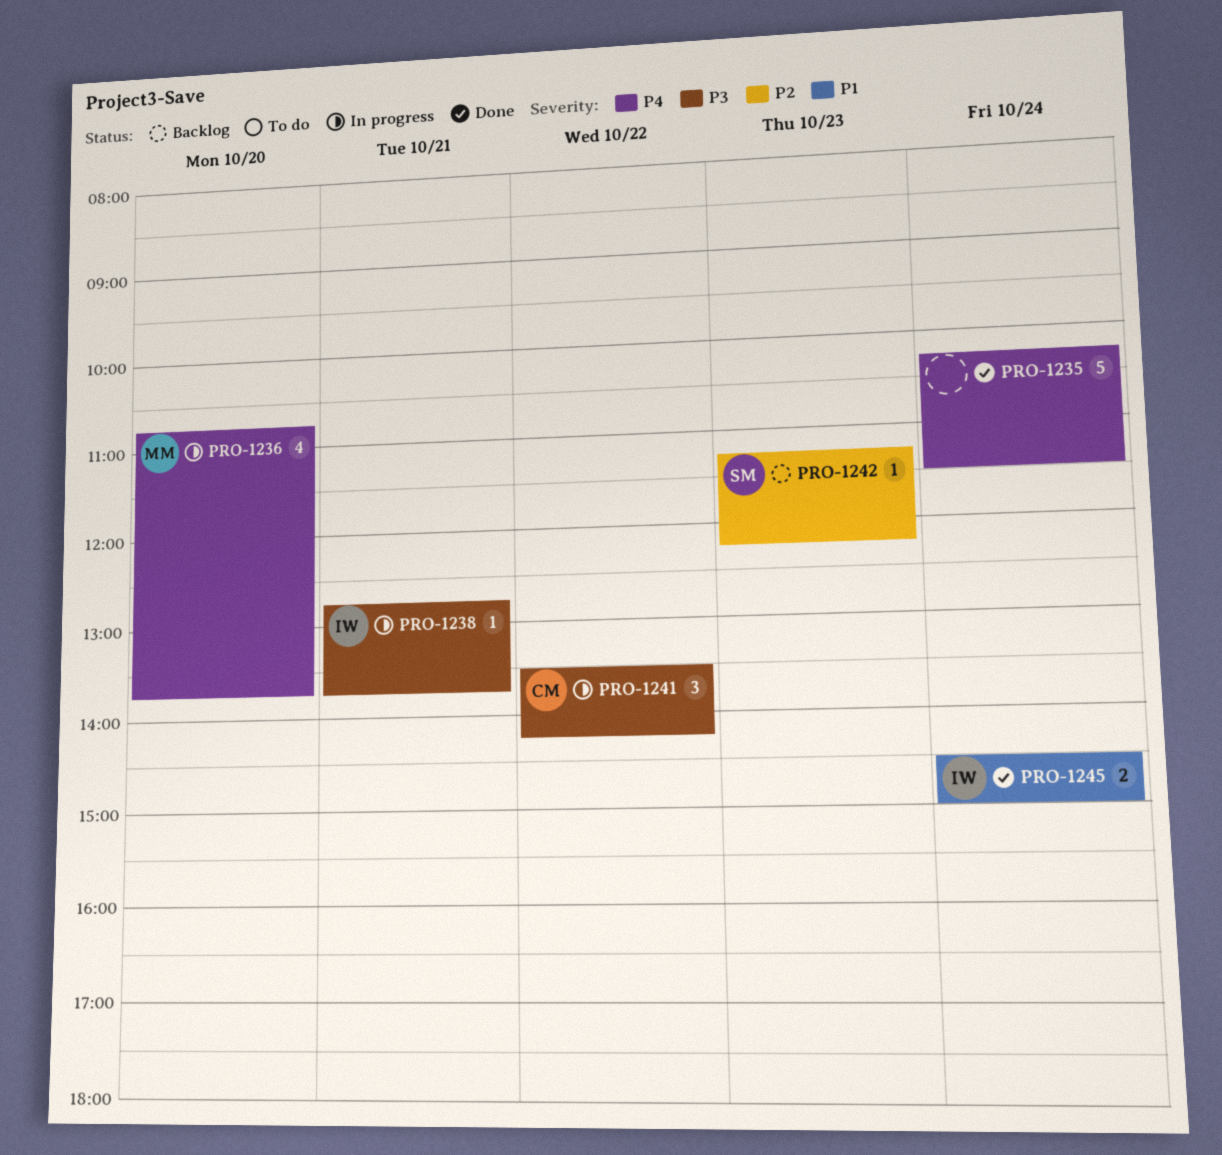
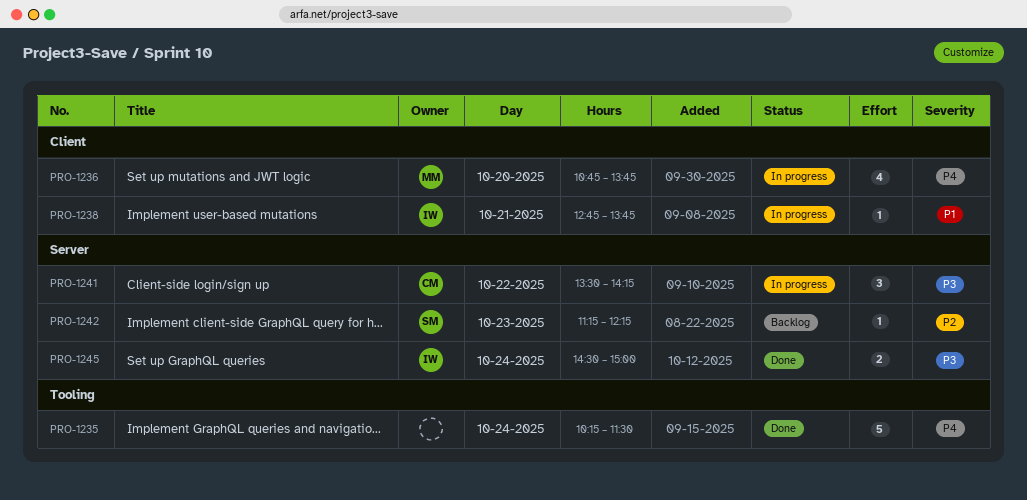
PRO-1238, priority: P3 -> P1
PRO-1245, priority: P1 -> P3

